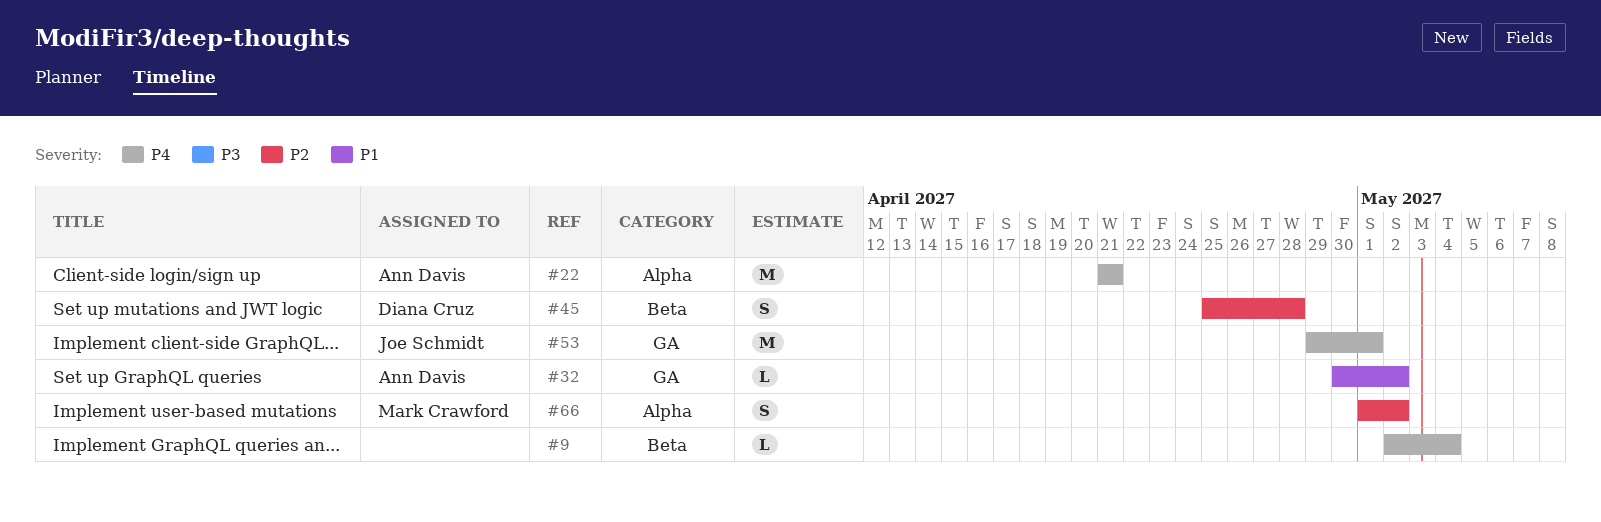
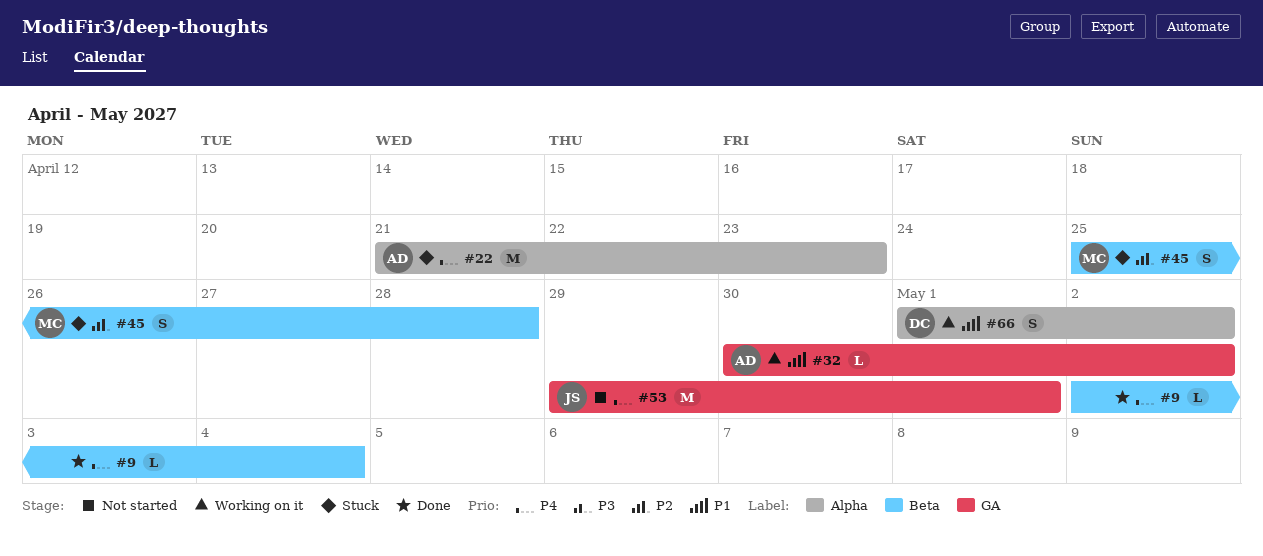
#22, due: Apr 21 -> Apr 23
#45, owner: Diana Cruz -> Mark Crawford
#66, owner: Mark Crawford -> Diana Cruz
#66, priority: P2 -> P1

